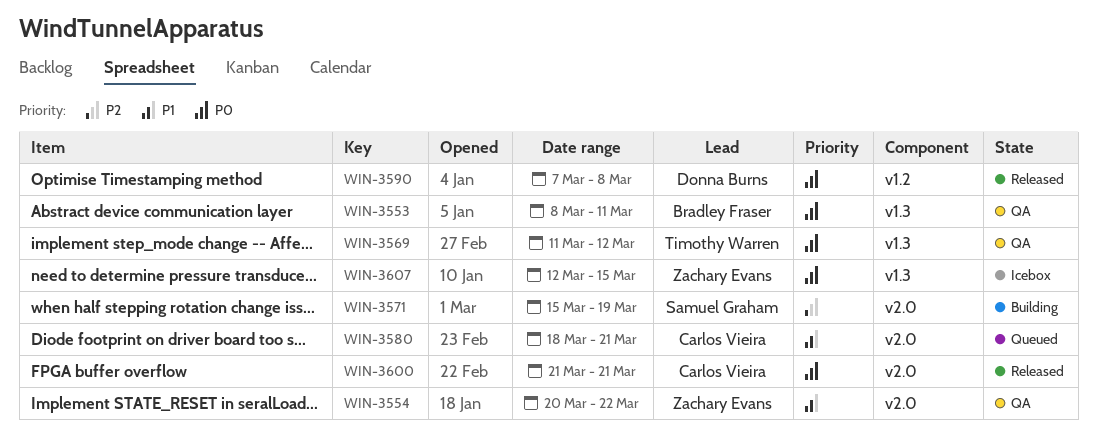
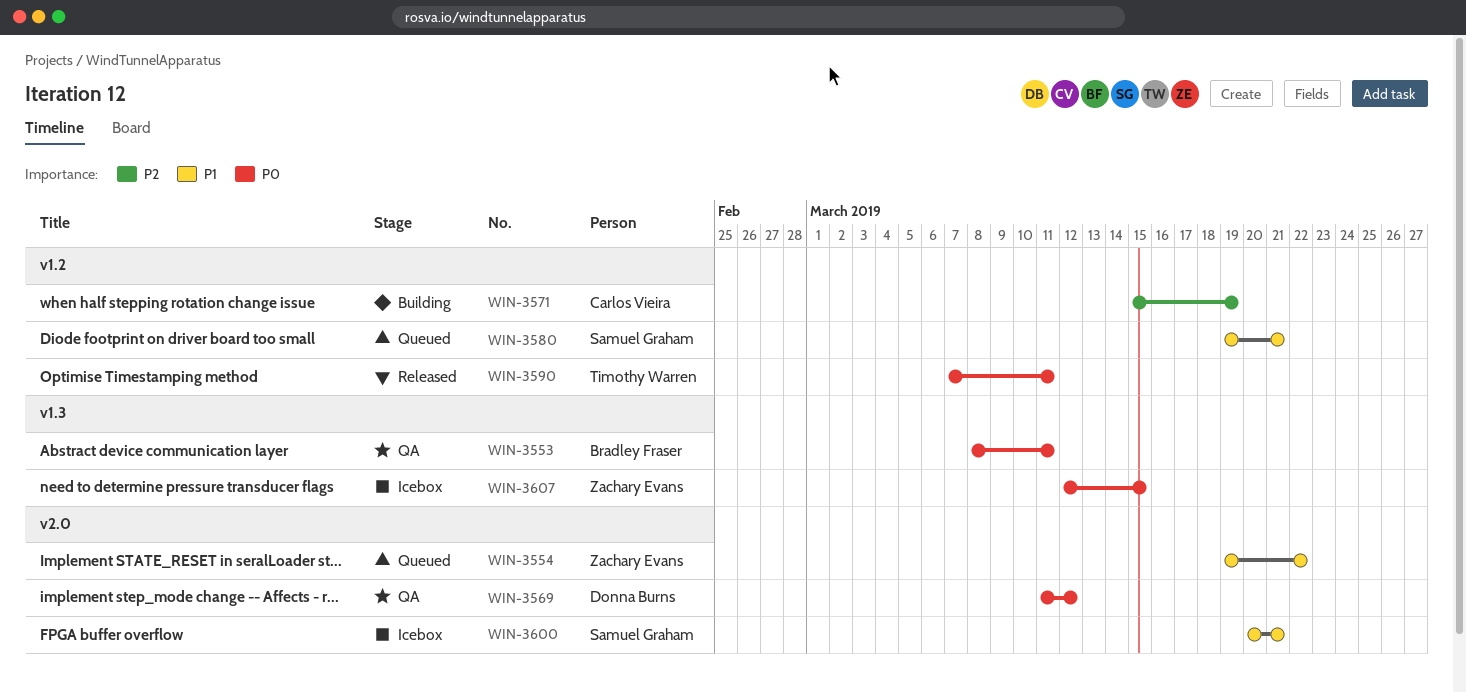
WIN-3554, status: QA -> Queued
WIN-3554, start: Mar 20 -> Mar 19
WIN-3569, owner: Timothy Warren -> Donna Burns
WIN-3569, label: v1.3 -> v2.0
WIN-3571, owner: Samuel Graham -> Carlos Vieira
WIN-3571, label: v2.0 -> v1.2
WIN-3580, owner: Carlos Vieira -> Samuel Graham
WIN-3580, label: v2.0 -> v1.2
WIN-3580, start: Mar 18 -> Mar 19
WIN-3590, owner: Donna Burns -> Timothy Warren
WIN-3590, due: Mar 8 -> Mar 11
WIN-3600, status: Released -> Icebox
WIN-3600, owner: Carlos Vieira -> Samuel Graham
WIN-3600, priority: P0 -> P1
WIN-3600, start: Mar 21 -> Mar 20

